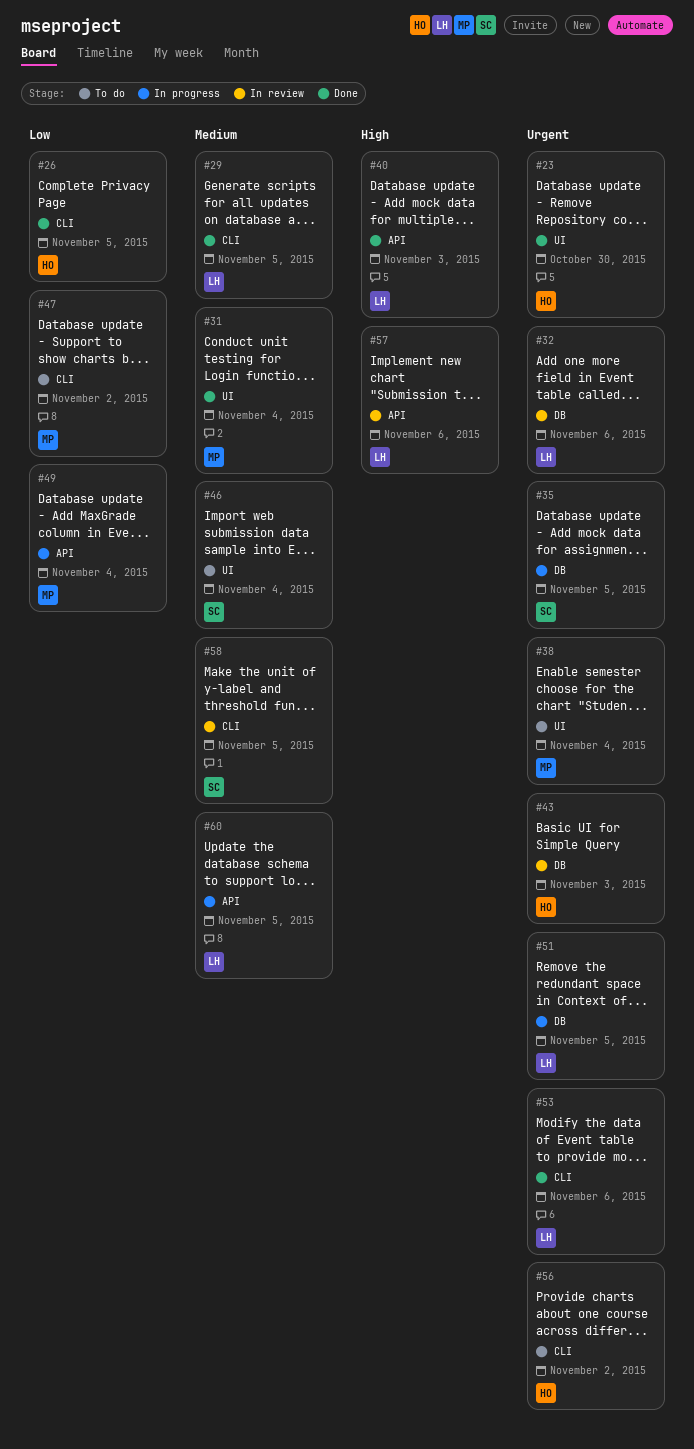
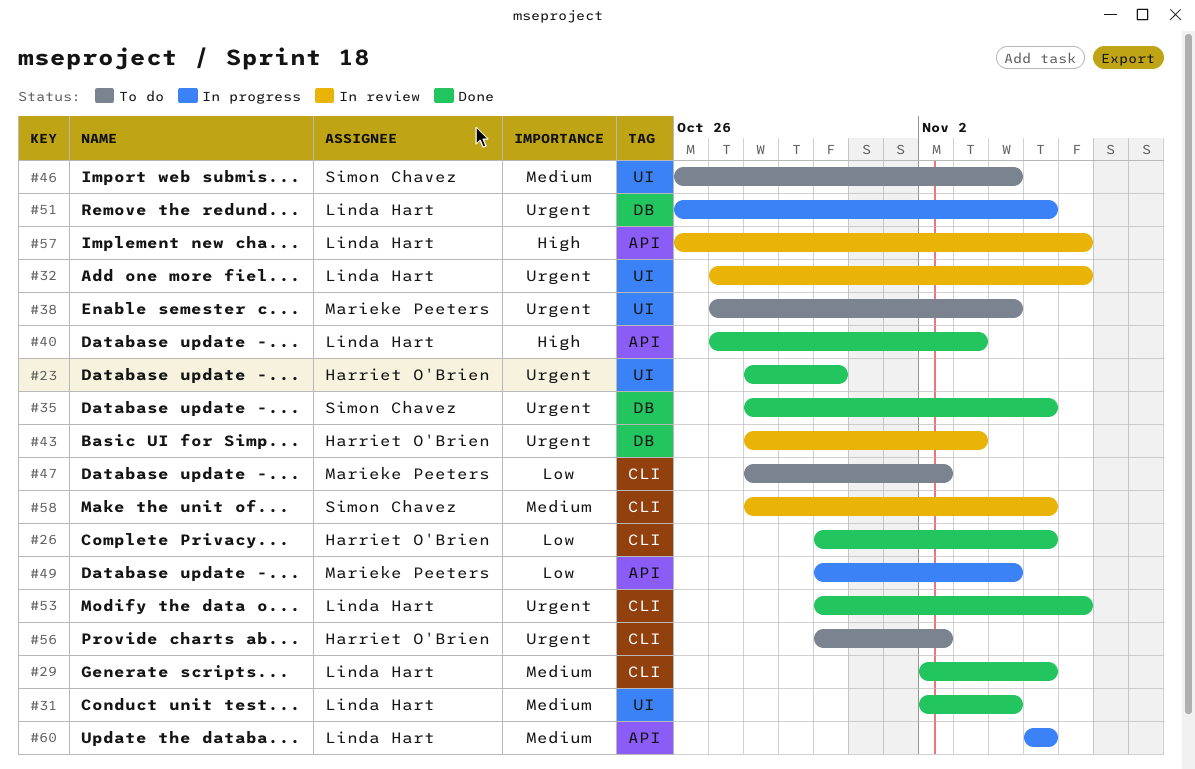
#31, owner: Marieke Peeters -> Linda Hart
#32, label: DB -> UI
#35, status: In progress -> Done

